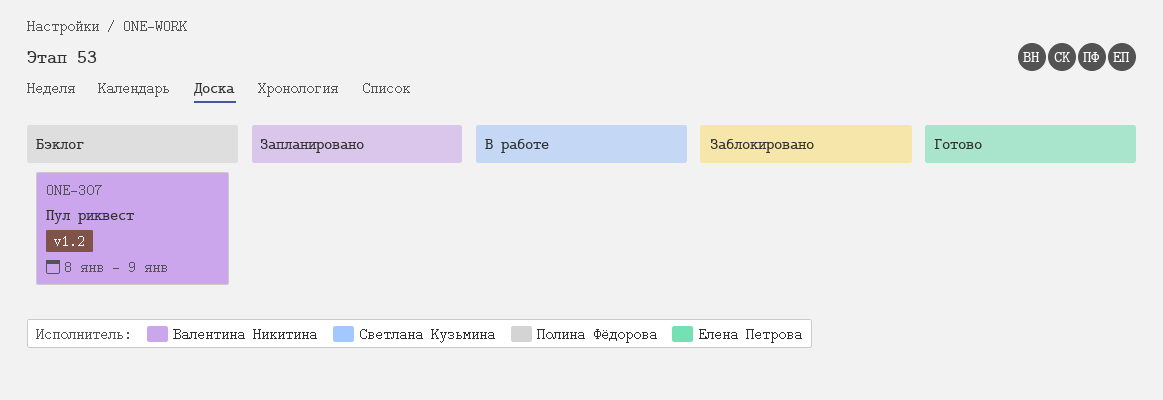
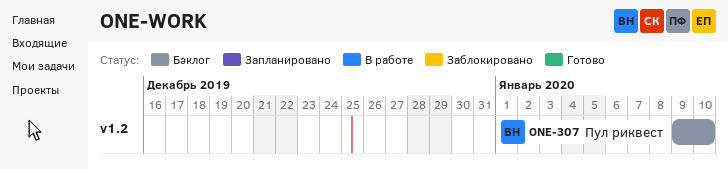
ONE-307, start: Jan 8 -> Jan 9
ONE-307, due: Jan 9 -> Jan 10

